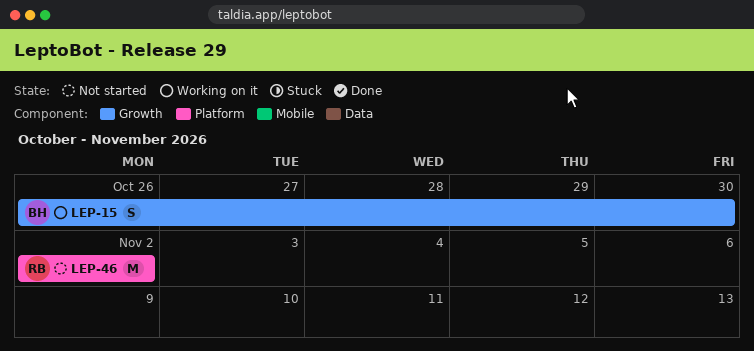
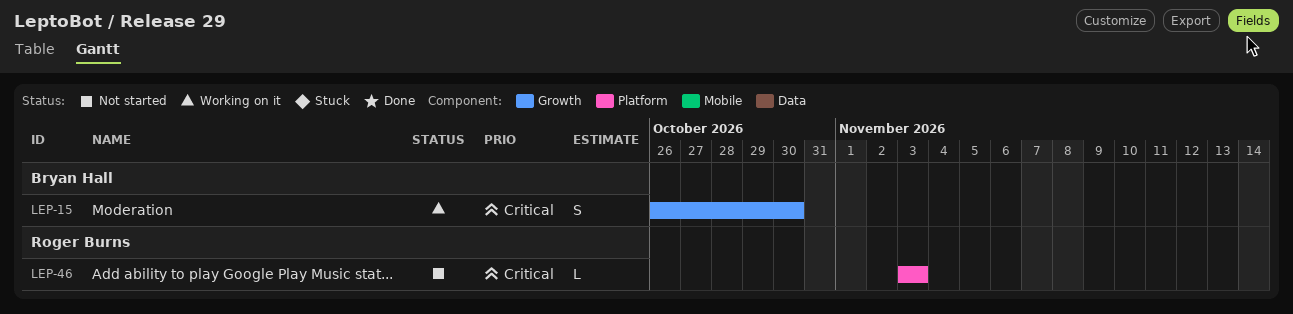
LEP-46, estimate: M -> L
LEP-46, start: Nov 2 -> Nov 3
LEP-46, due: Nov 2 -> Nov 3

